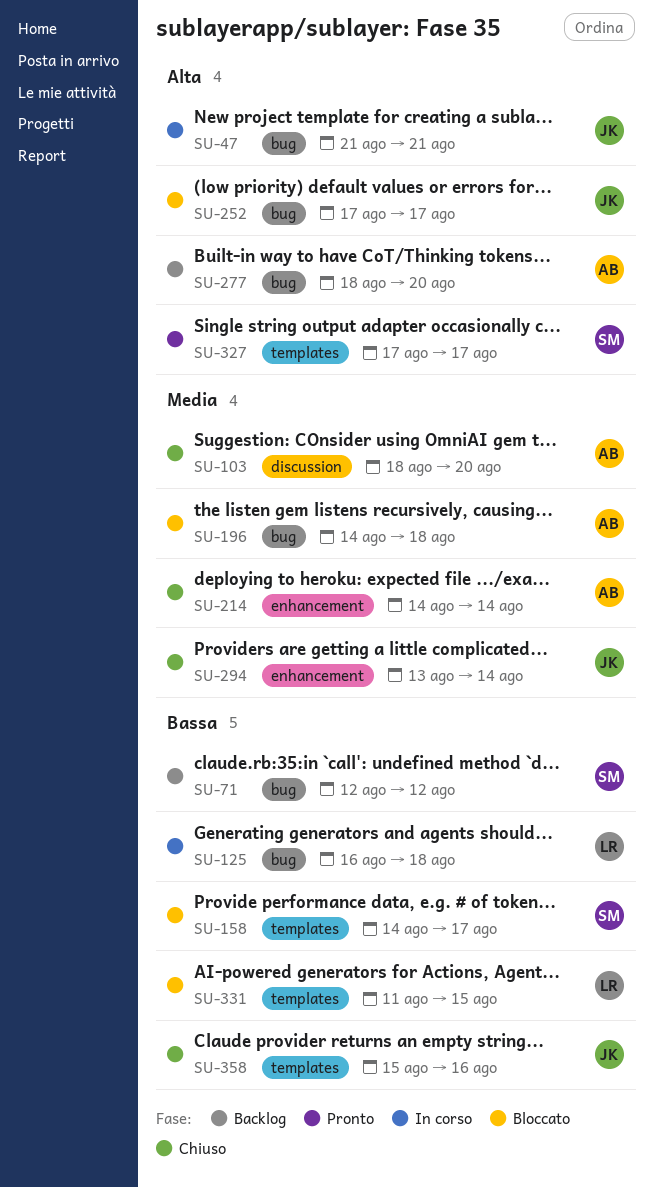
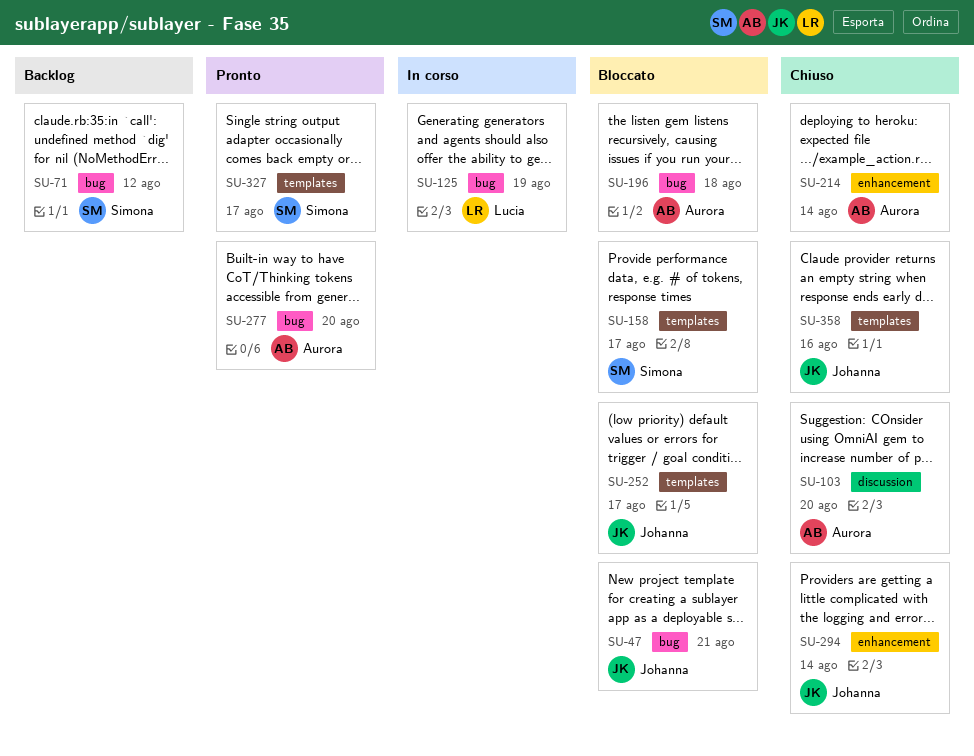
SU-47, status: In corso -> Bloccato
SU-125, due: Aug 18 -> Aug 19
SU-252, label: bug -> templates
SU-277, status: Backlog -> Pronto
SU-331: present -> none

